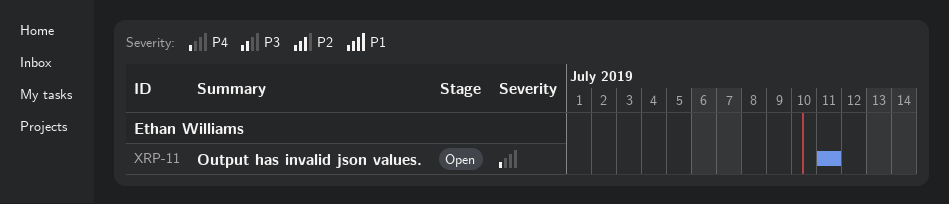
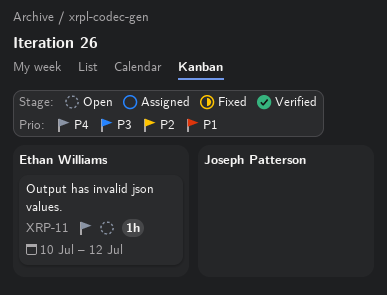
XRP-11, start: Jul 11 -> Jul 10
XRP-11, due: Jul 11 -> Jul 12

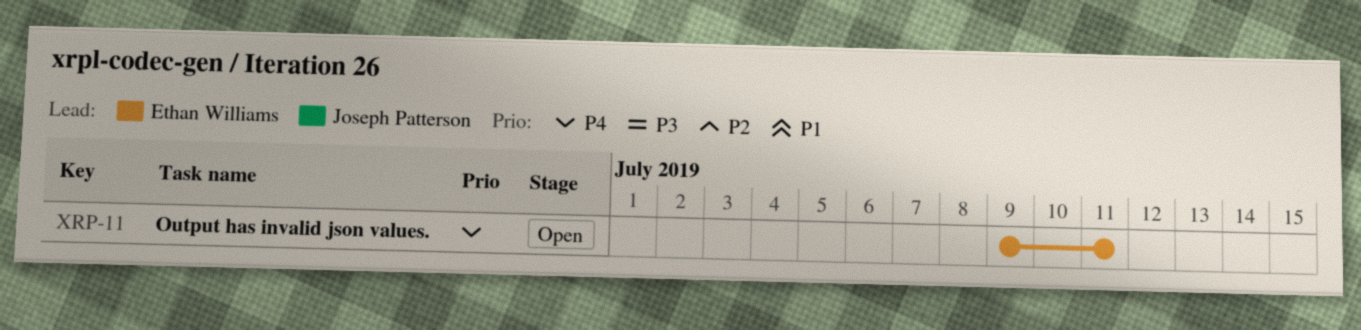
XRP-11, start: Jul 10 -> Jul 9
XRP-11, due: Jul 12 -> Jul 11

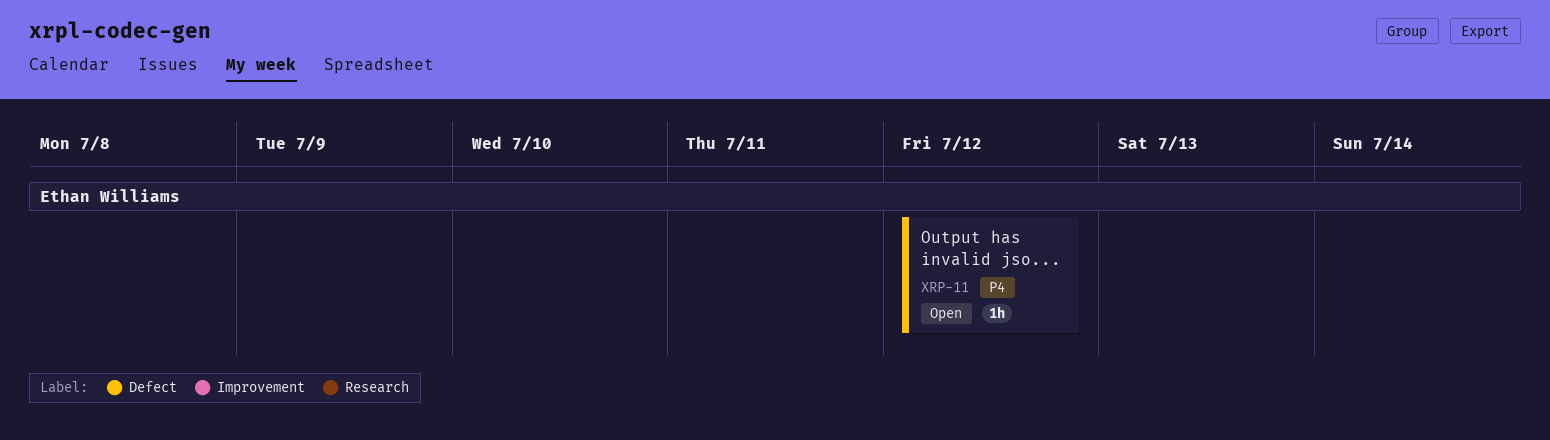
XRP-11, due: Jul 11 -> Jul 12

